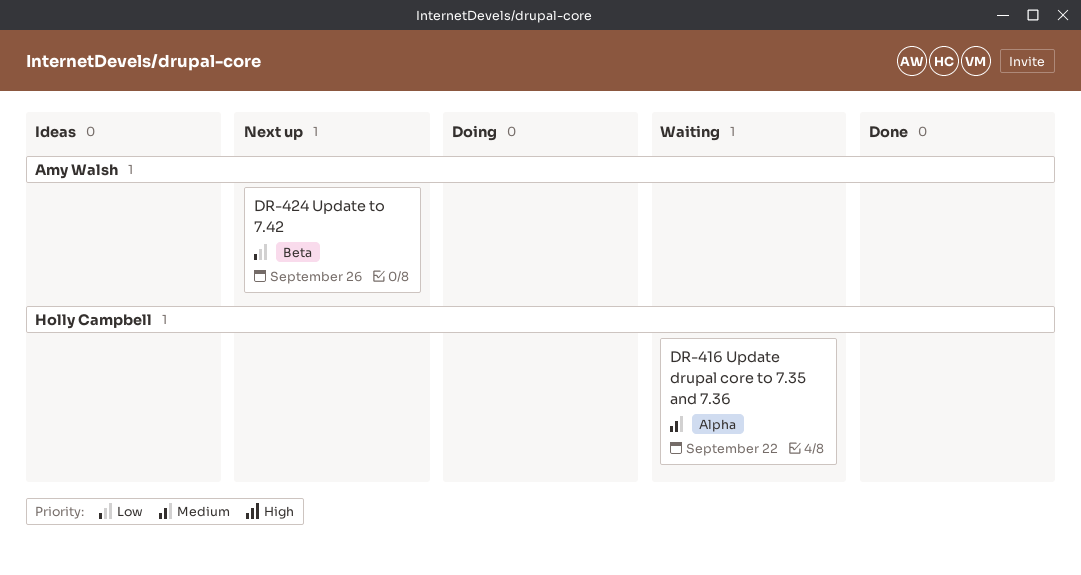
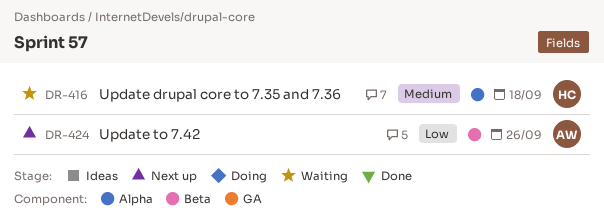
DR-416, due: Sep 22 -> Sep 18

